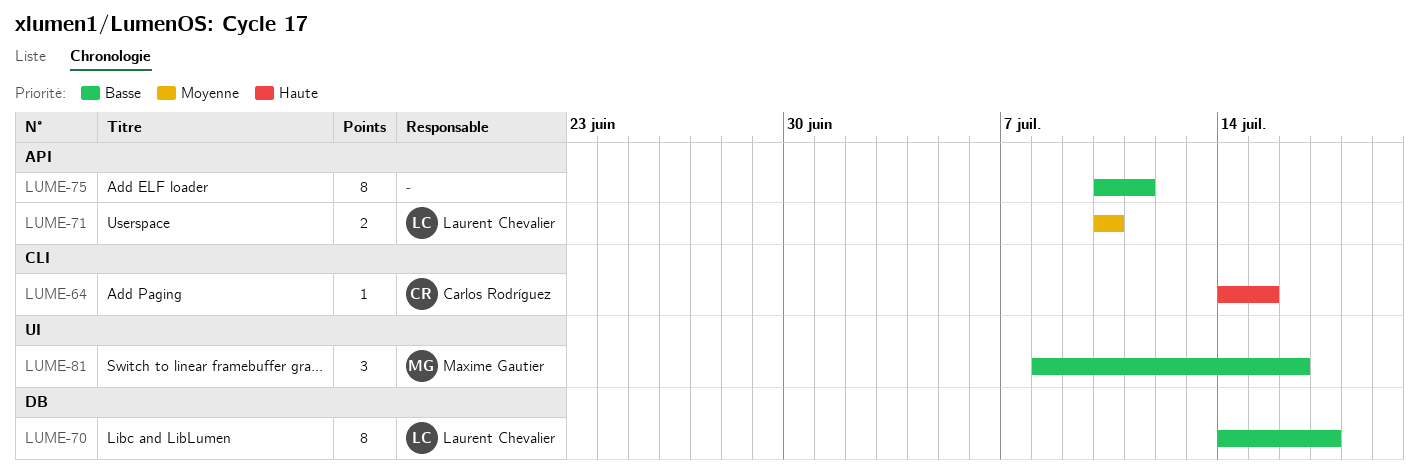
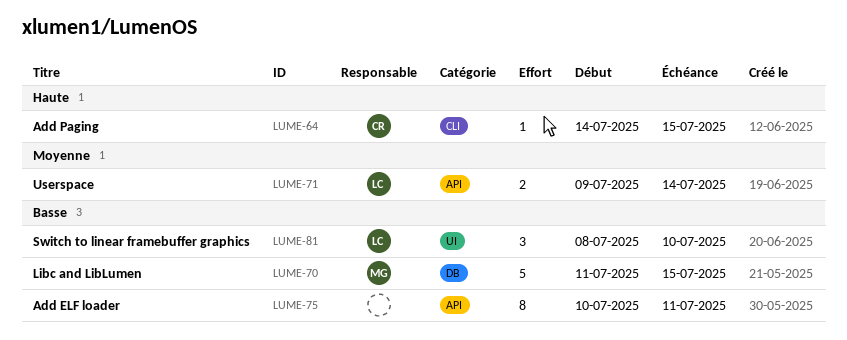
LUME-70, owner: Laurent Chevalier -> Maxime Gautier
LUME-70, estimate: 8 -> 5
LUME-70, start: Jul 14 -> Jul 11
LUME-70, due: Jul 17 -> Jul 15
LUME-71, start: Jul 10 -> Jul 9
LUME-71, due: Jul 10 -> Jul 14
LUME-81, owner: Maxime Gautier -> Laurent Chevalier
LUME-81, due: Jul 16 -> Jul 10

